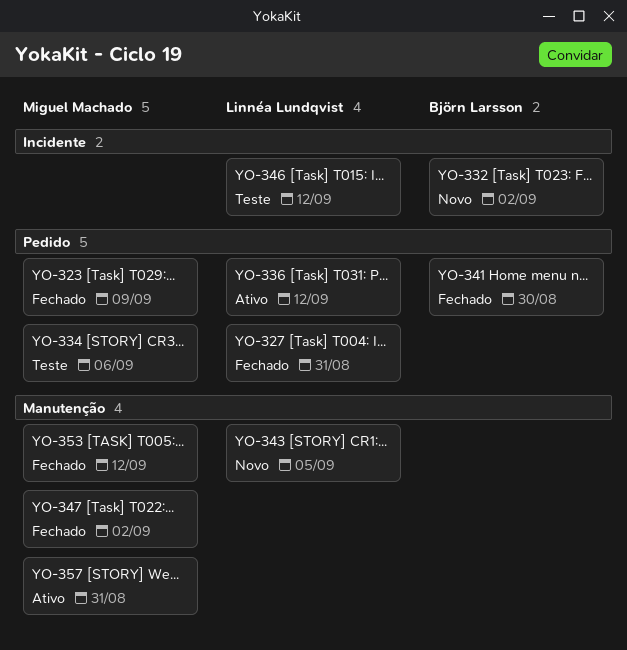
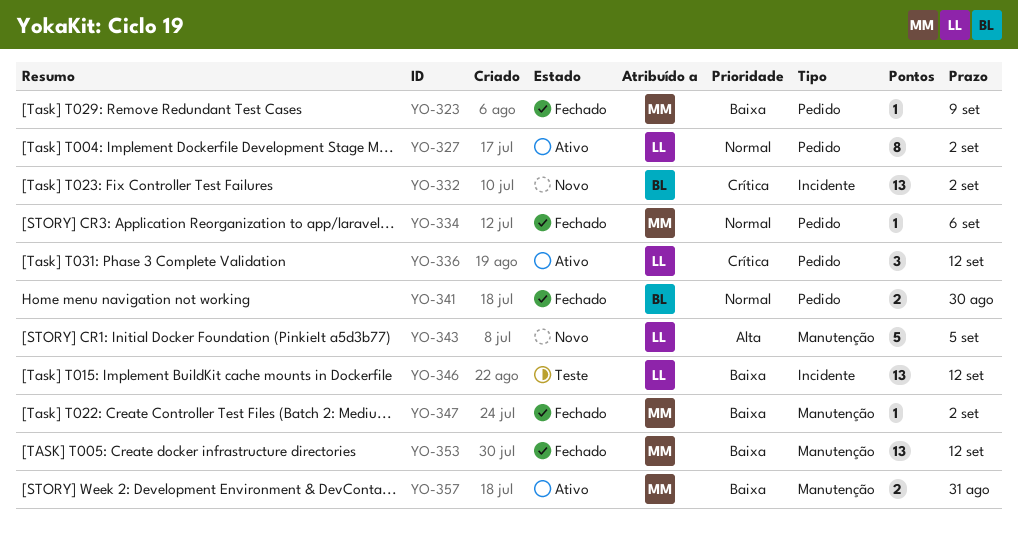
YO-327, status: Fechado -> Ativo
YO-327, due: Aug 31 -> Sep 2
YO-334, status: Teste -> Fechado

